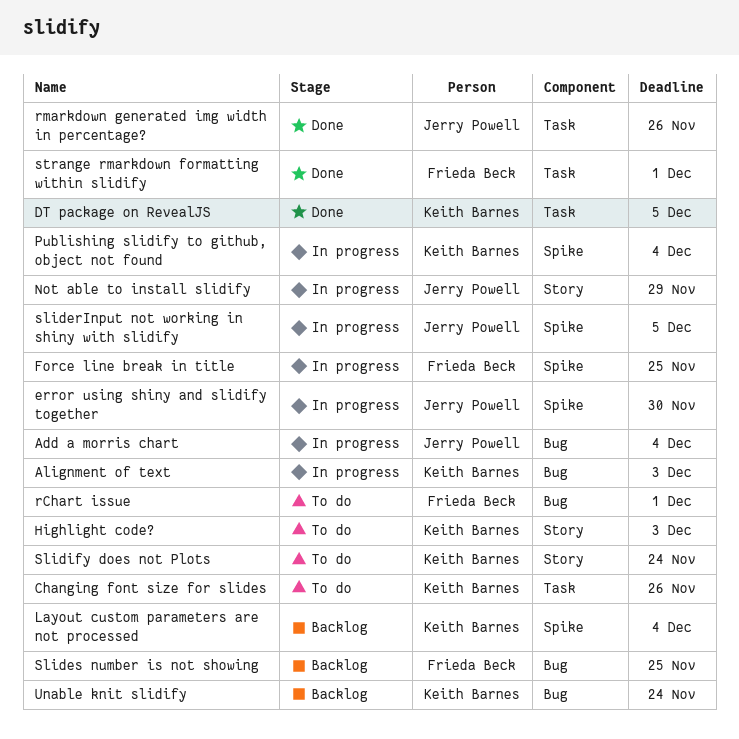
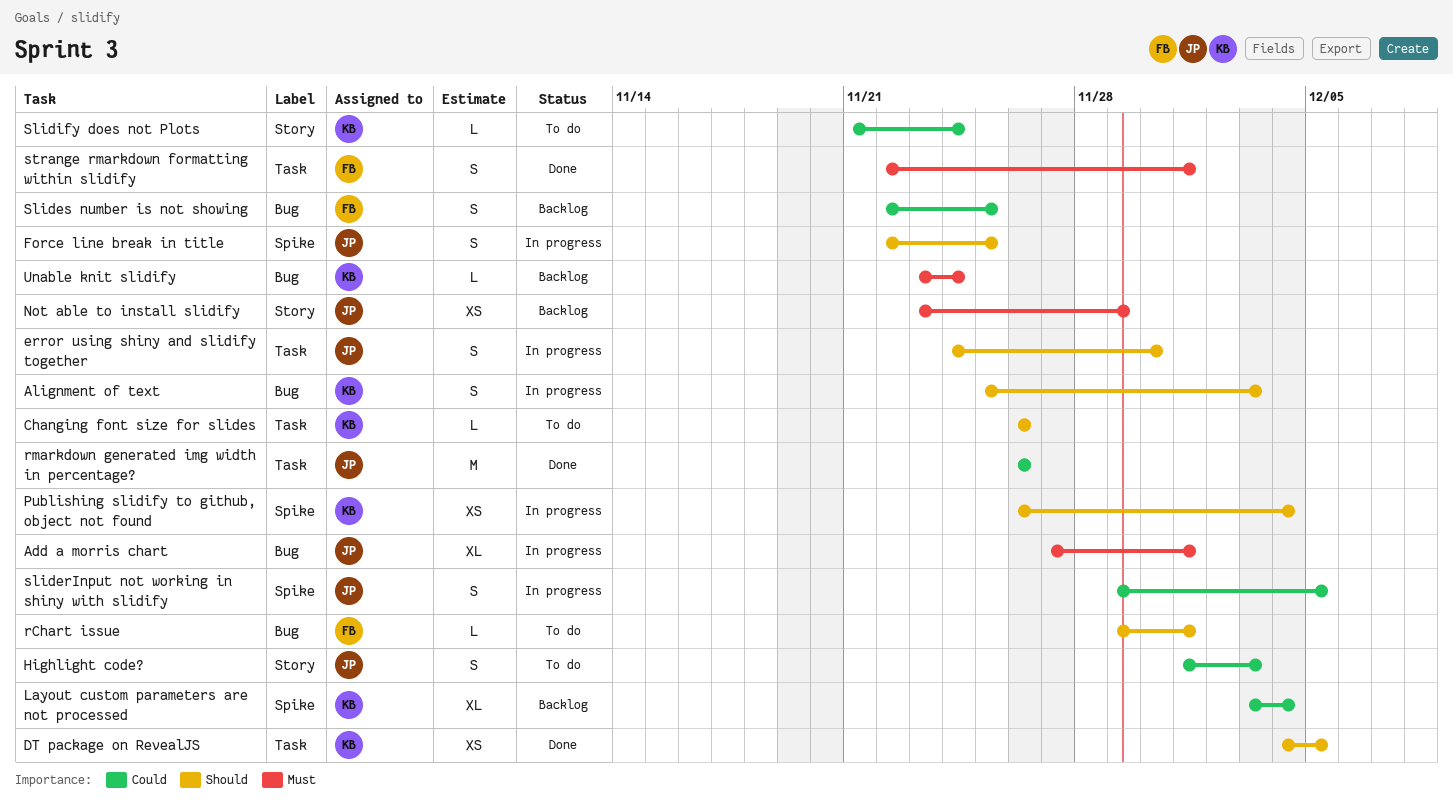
Add a morris chart, due: Dec 4 -> Dec 1
error using shiny and slidify together, label: Spike -> Task
Force line break in title, owner: Frieda Beck -> Jerry Powell
Highlight code?, owner: Keith Barnes -> Jerry Powell
Not able to install slidify, status: In progress -> Backlog

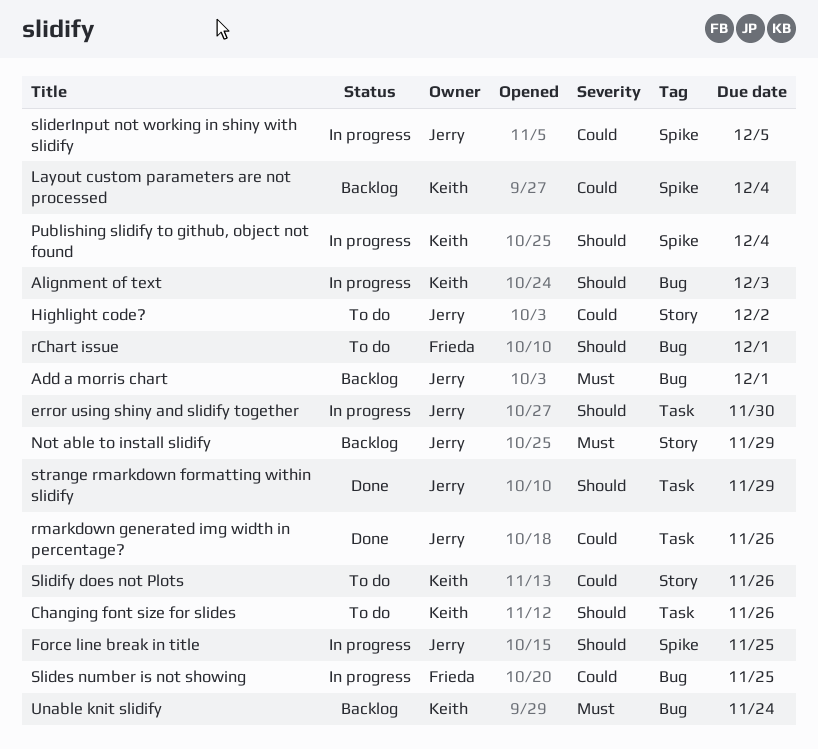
Add a morris chart, status: In progress -> Backlog
DT package on RevealJS: present -> none
Highlight code?, due: Dec 3 -> Dec 2
Slides number is not showing, status: Backlog -> In progress
Slidify does not Plots, due: Nov 24 -> Nov 26
strange rmarkdown formatting within slidify, owner: Frieda -> Jerry
strange rmarkdown formatting within slidify, priority: Must -> Should
strange rmarkdown formatting within slidify, due: Dec 1 -> Nov 29

